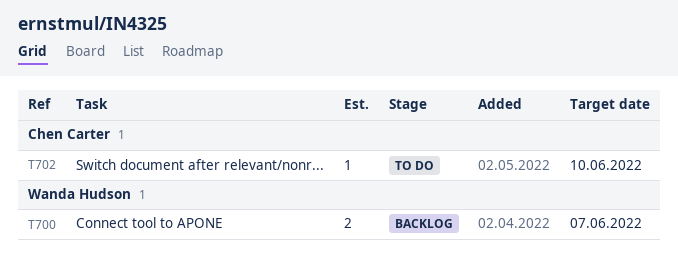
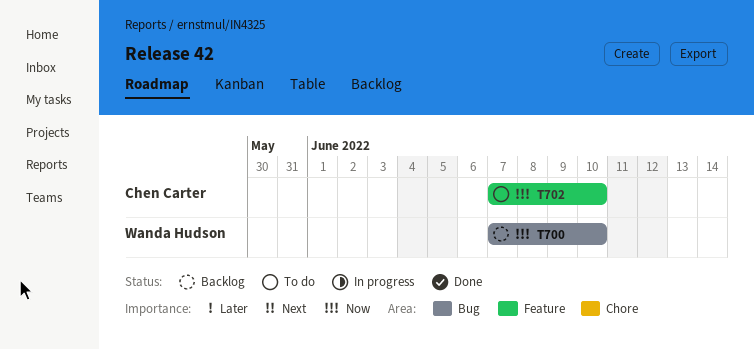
T700, due: Jun 7 -> Jun 10

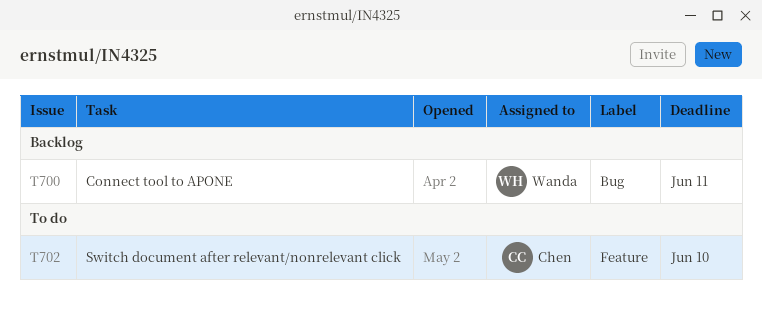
T700, due: Jun 10 -> Jun 11

